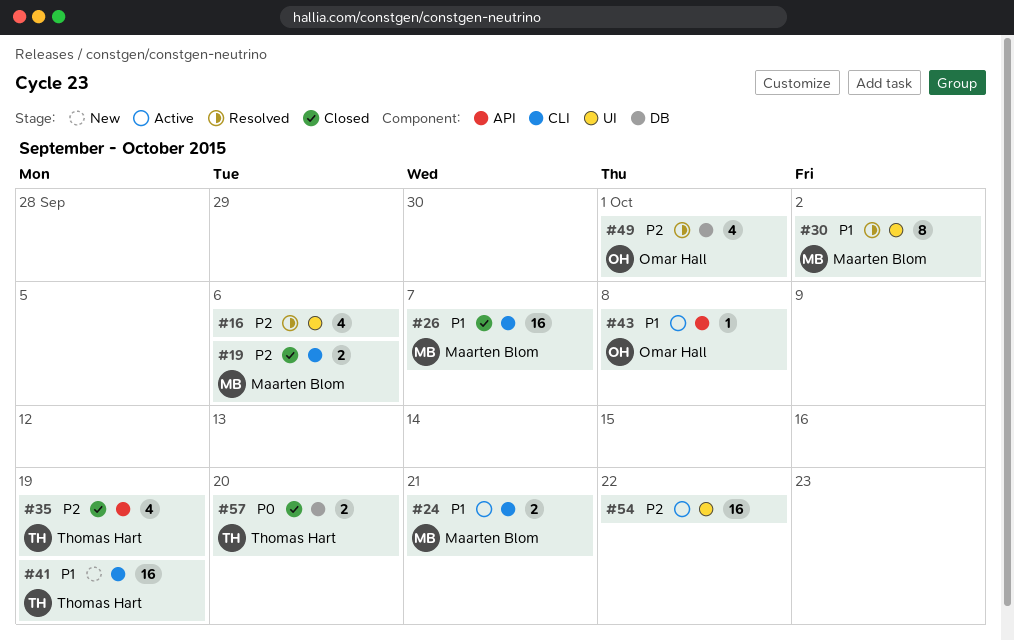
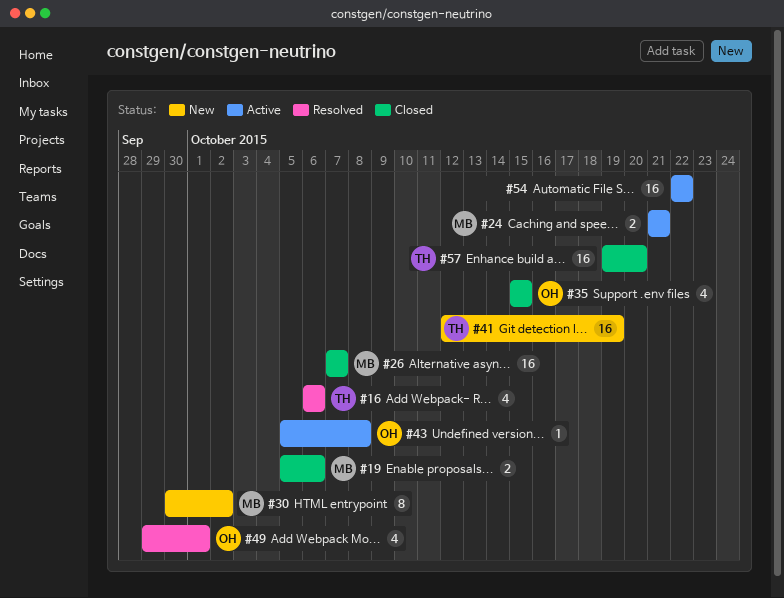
#16, owner: none -> Thomas Hart
#30, status: Resolved -> New
#35, owner: Thomas Hart -> Omar Hall
#35, due: Oct 19 -> Oct 15
#57, estimate: 2 -> 16

